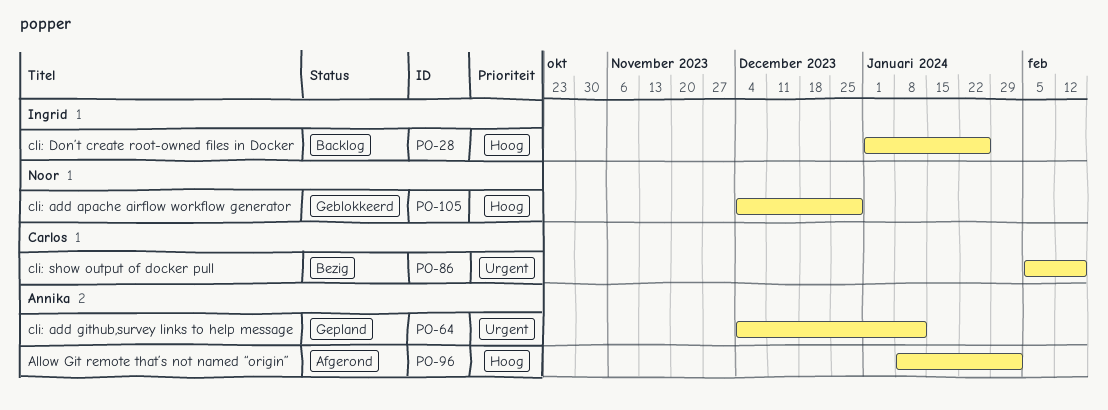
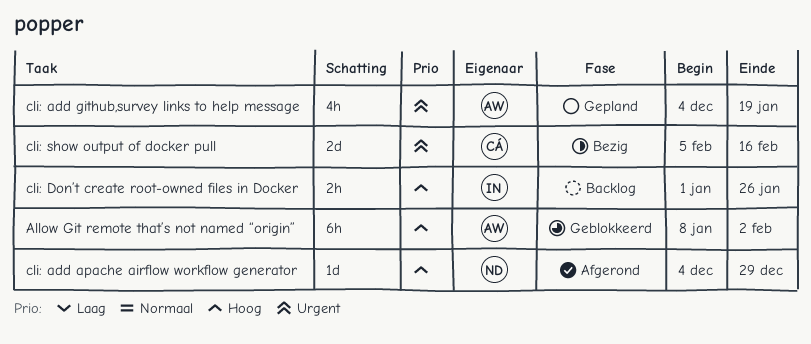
Allow Git remote that’s not named “origin”, status: Afgerond -> Geblokkeerd
cli: add apache airflow workflow generator, status: Geblokkeerd -> Afgerond
cli: add github,survey links to help message, due: Jan 12 -> Jan 19

